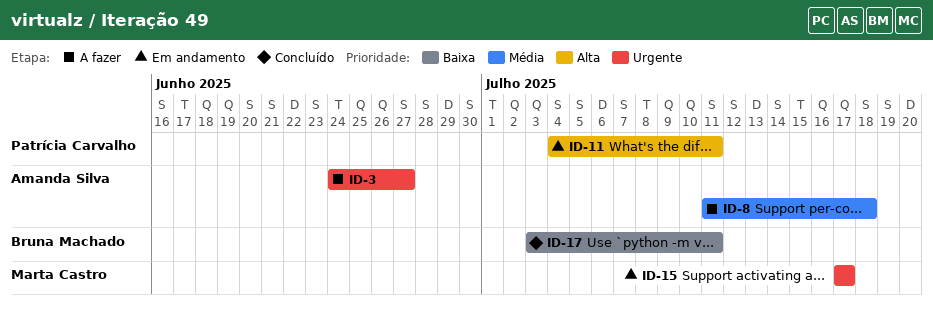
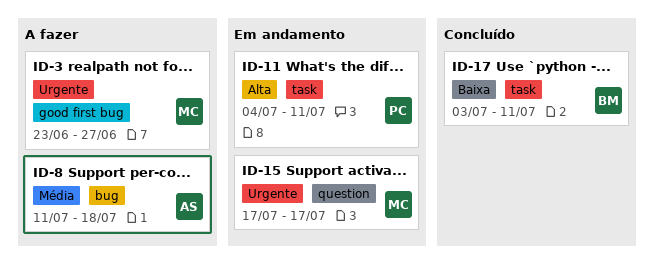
ID-3, owner: Amanda Silva -> Marta Castro
ID-3, start: Jun 24 -> Jun 23

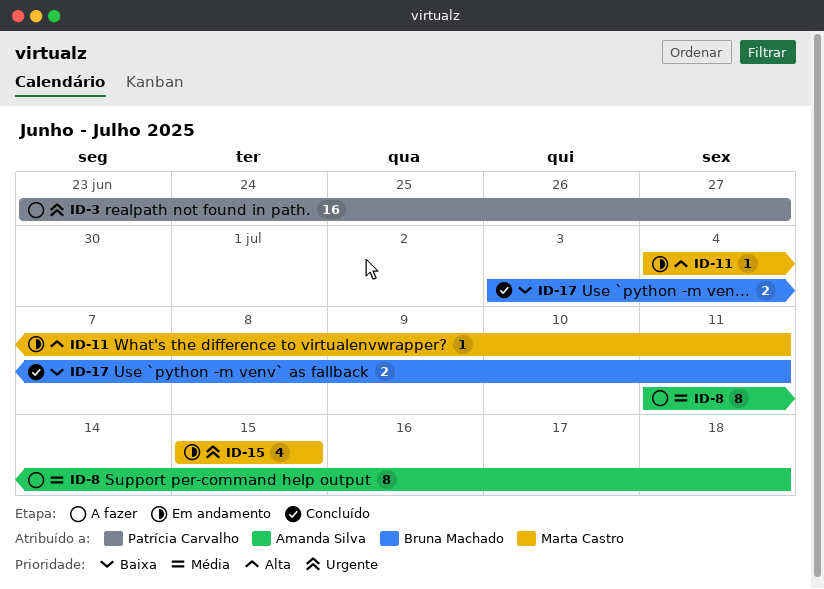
ID-3, owner: Marta Castro -> Patrícia Carvalho
ID-11, owner: Patrícia Carvalho -> Marta Castro
ID-15, start: Jul 17 -> Jul 15
ID-15, due: Jul 17 -> Jul 15

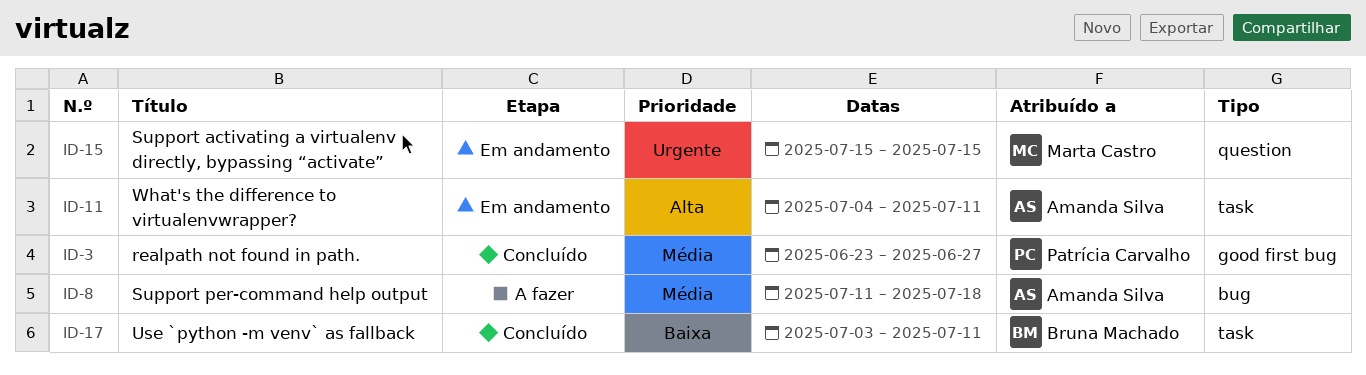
ID-3, status: A fazer -> Concluído
ID-3, priority: Urgente -> Média
ID-11, owner: Marta Castro -> Amanda Silva

